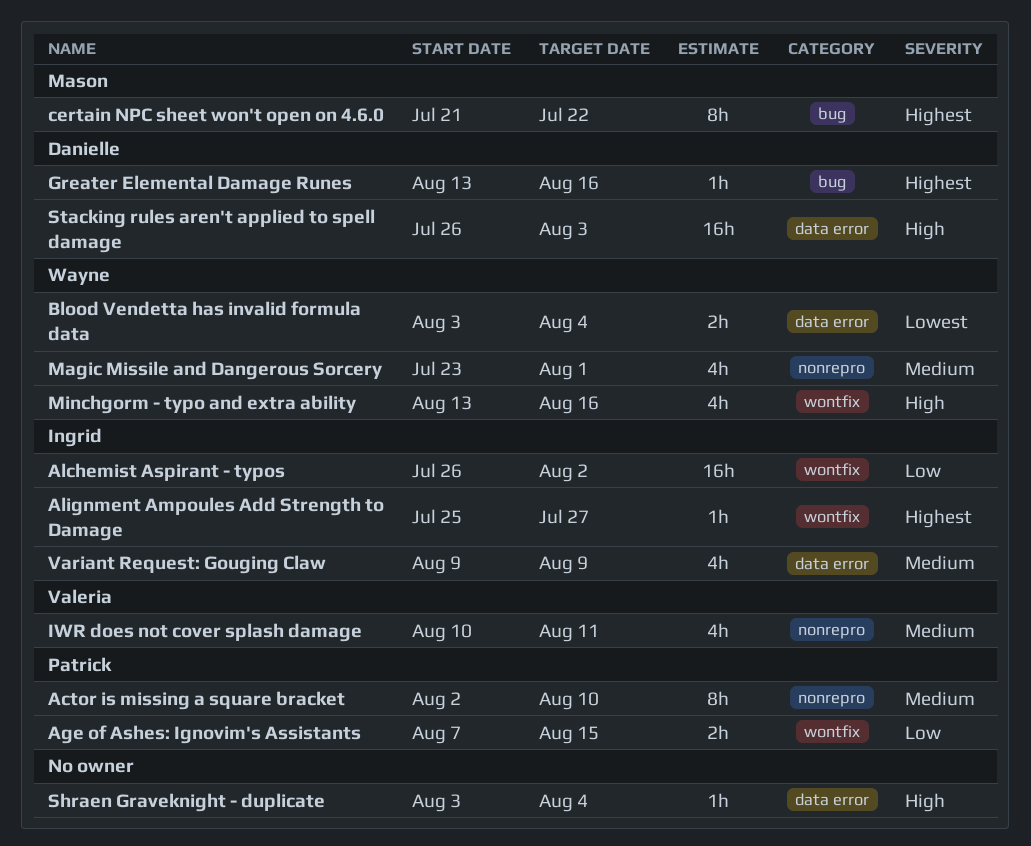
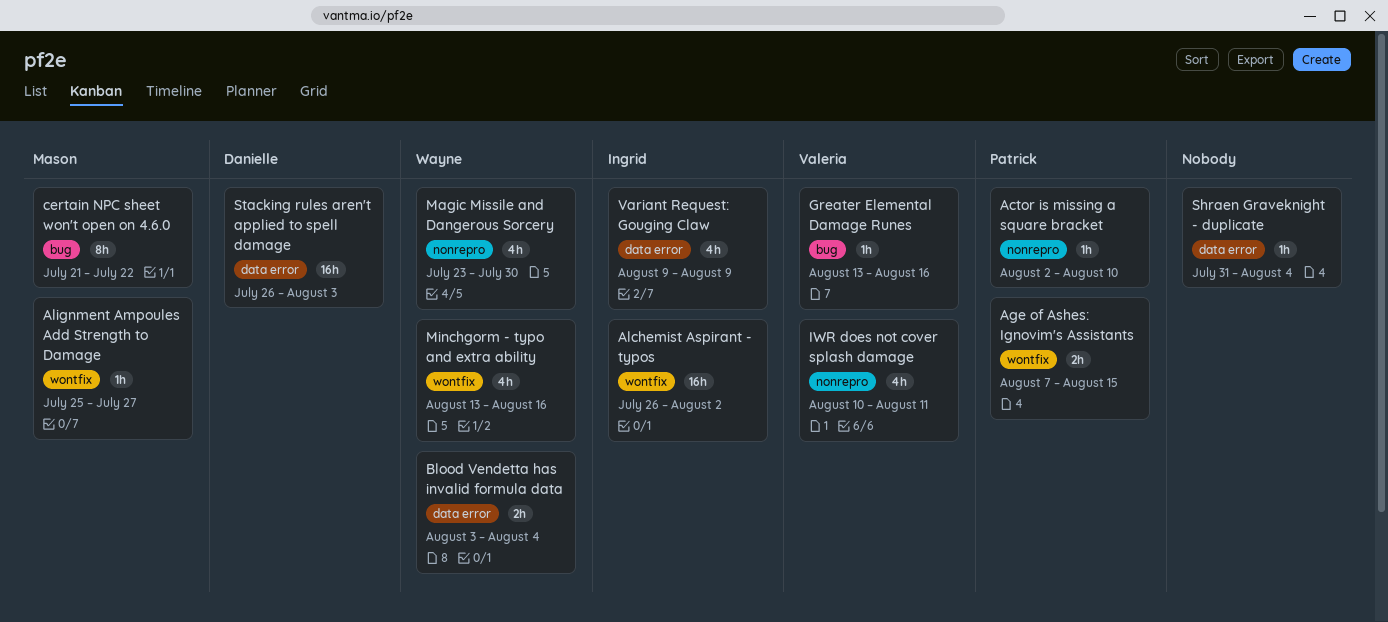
Actor is missing a square bracket, estimate: 8h -> 1h
Alignment Ampoules Add Strength to Damage, owner: Ingrid -> Mason
Greater Elemental Damage Runes, owner: Danielle -> Valeria
Magic Missile and Dangerous Sorcery, due: Aug 1 -> Jul 30
Shraen Graveknight - duplicate, start: Aug 3 -> Jul 31

